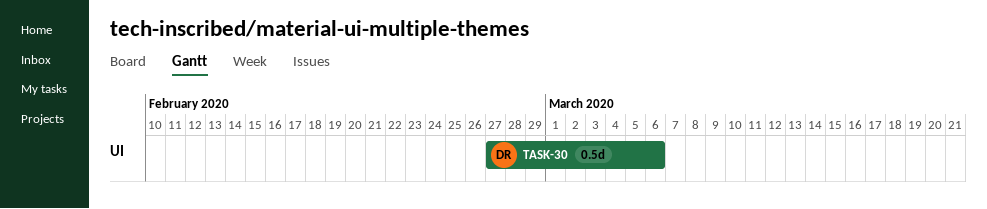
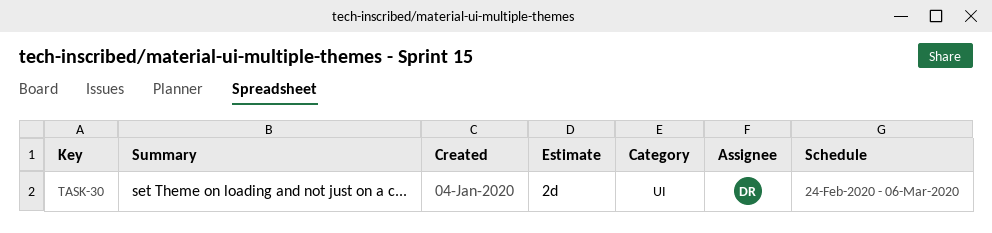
TASK-30, estimate: 0.5d -> 2d
TASK-30, start: Feb 27 -> Feb 24

